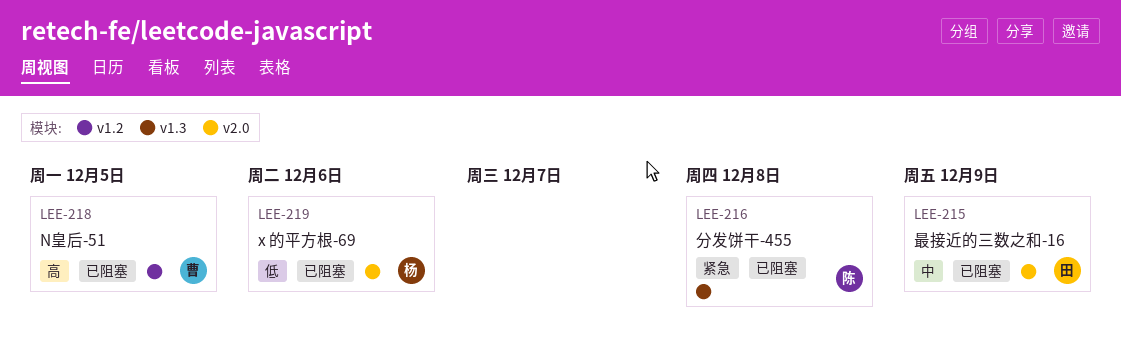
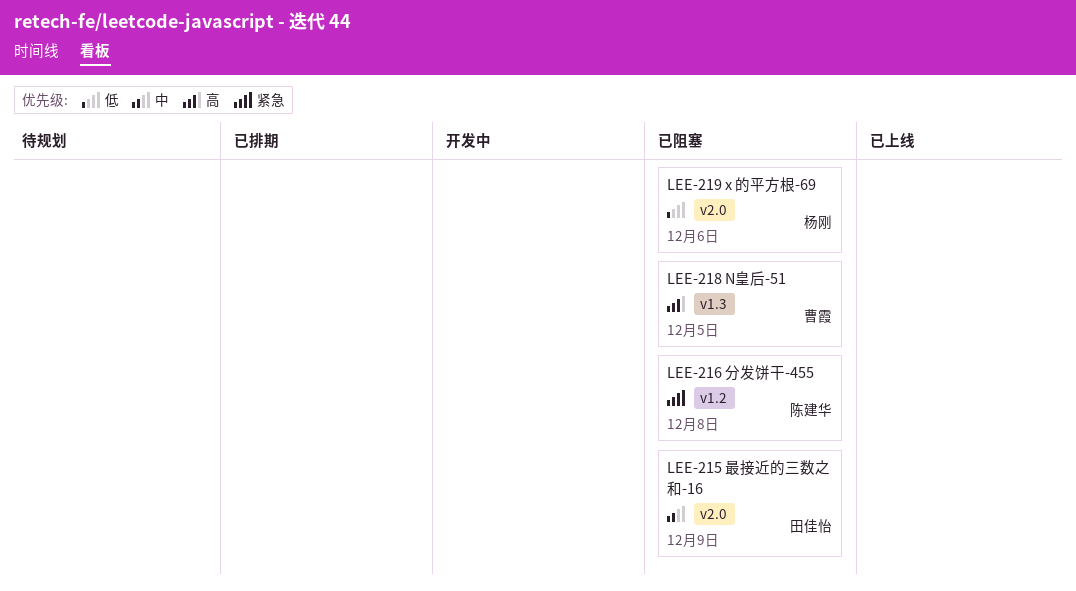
LEE-216, label: v1.3 -> v1.2
LEE-218, label: v1.2 -> v1.3

